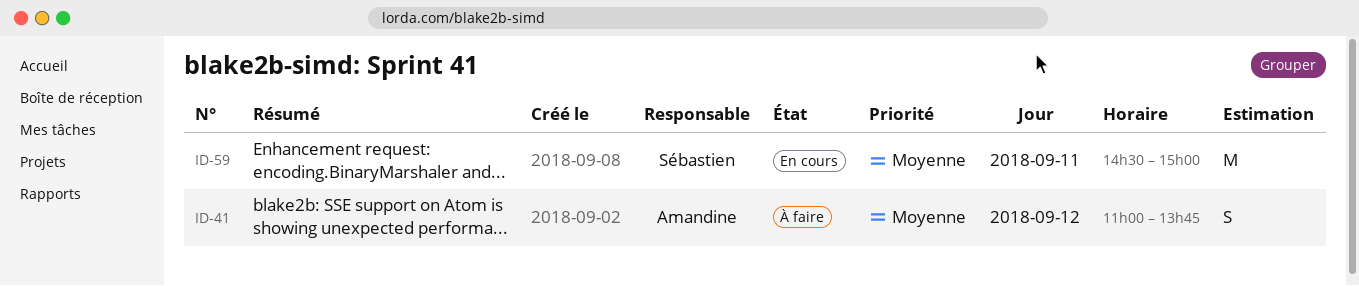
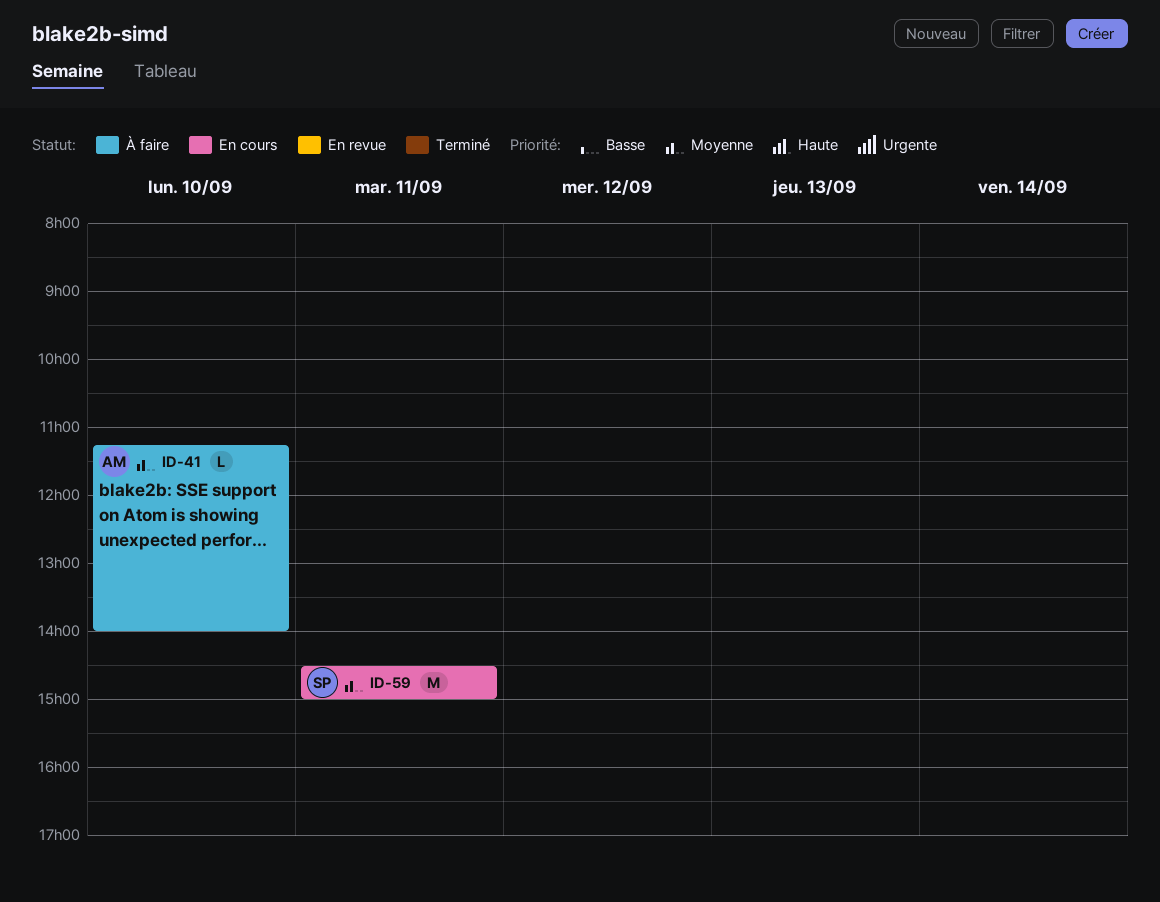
ID-41, estimate: S -> L
ID-41, day: Sep 12 -> Sep 10
ID-41, begins: 11:00 -> 11:15
ID-41, ends: 13:45 -> 14:00

